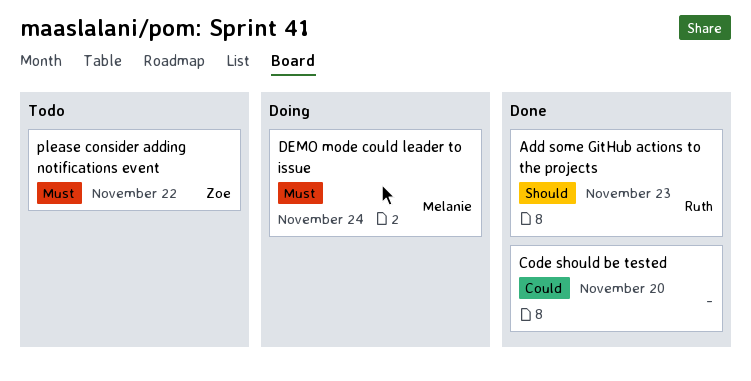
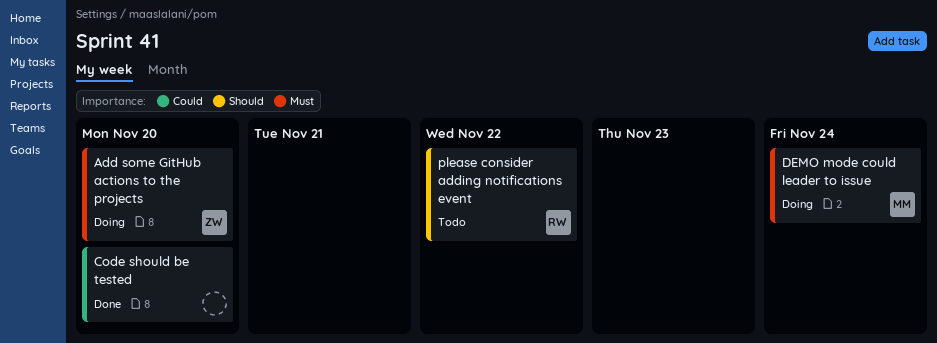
Add some GitHub actions to the projects, status: Done -> Doing
Add some GitHub actions to the projects, owner: Ruth -> Zoe
Add some GitHub actions to the projects, priority: Should -> Must
Add some GitHub actions to the projects, due: Nov 23 -> Nov 20
please consider adding notifications event, owner: Zoe -> Ruth
please consider adding notifications event, priority: Must -> Should

